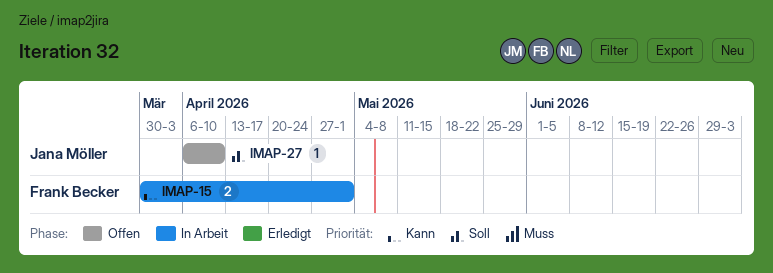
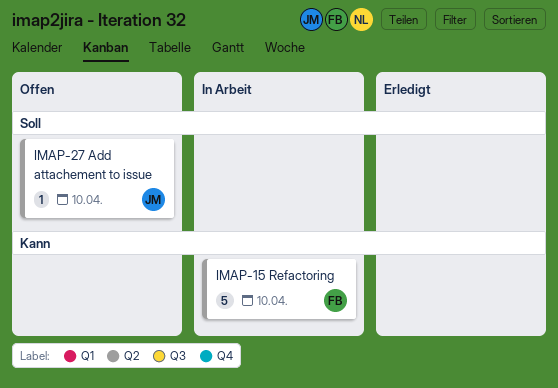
IMAP-15, estimate: 2 -> 5
IMAP-15, due: May 1 -> Apr 10

